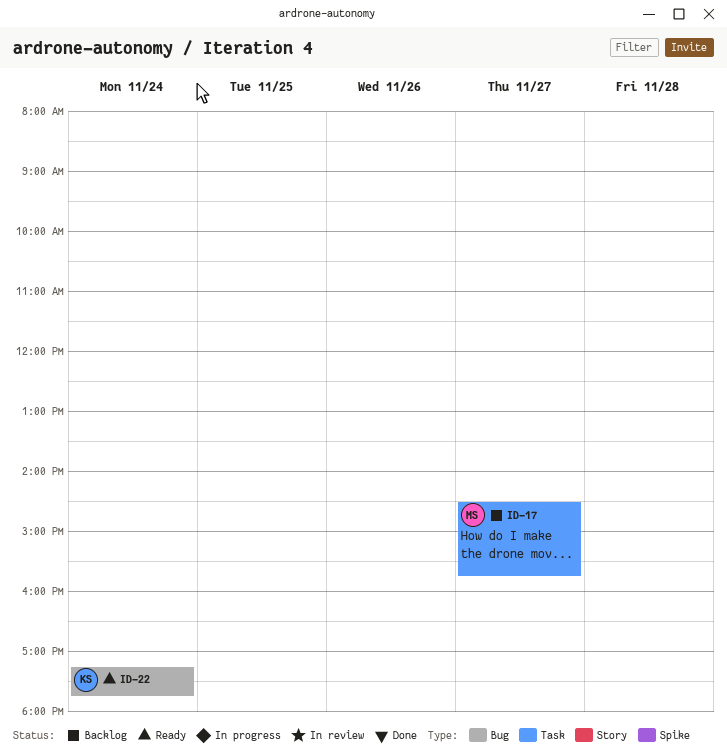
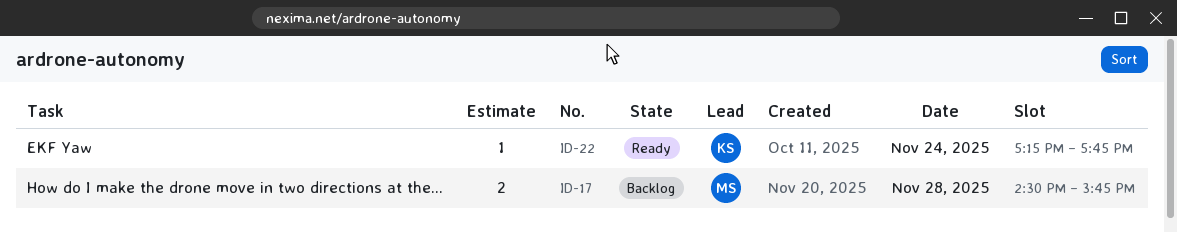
ID-17, day: Nov 27 -> Nov 28

